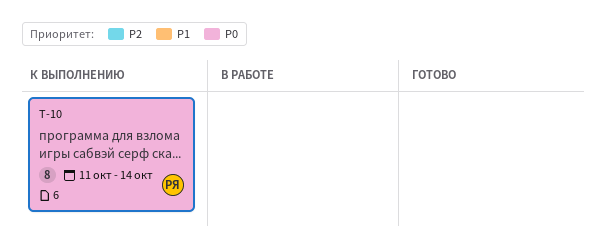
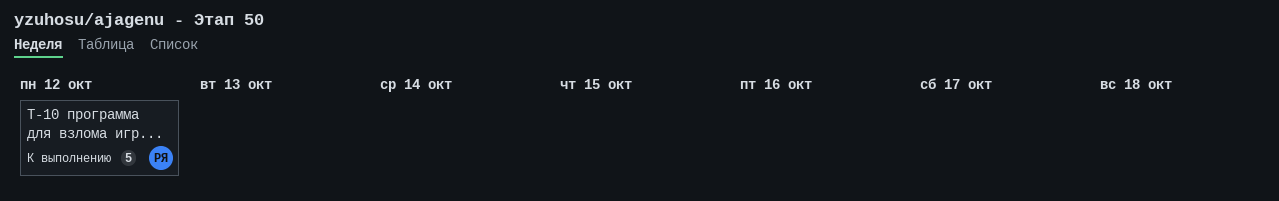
T-10, estimate: 8 -> 5
T-10, due: Oct 14 -> Oct 12

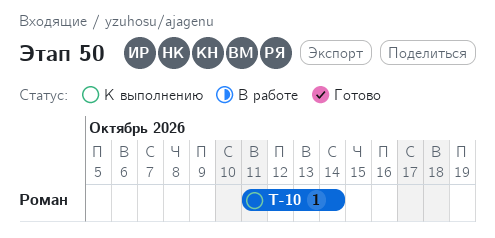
T-10, estimate: 5 -> 1
T-10, due: Oct 12 -> Oct 14

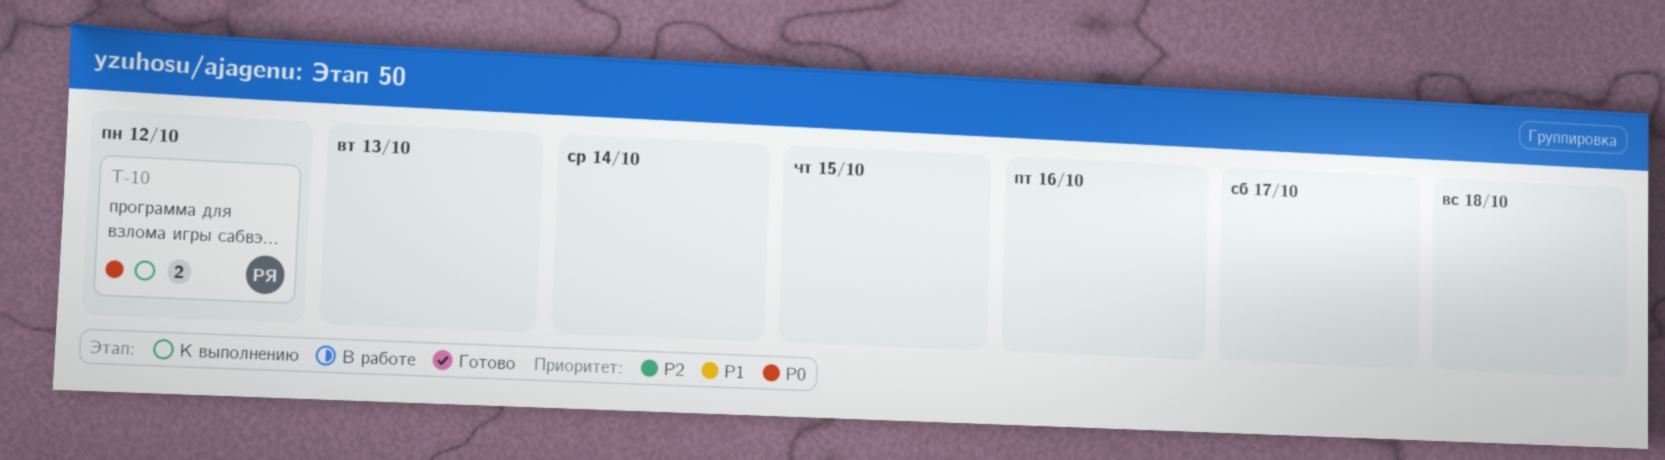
T-10, estimate: 1 -> 2
T-10, due: Oct 14 -> Oct 12

